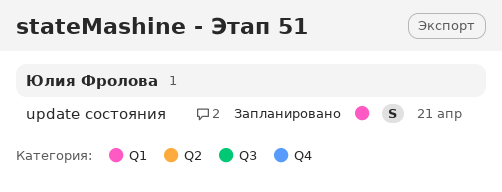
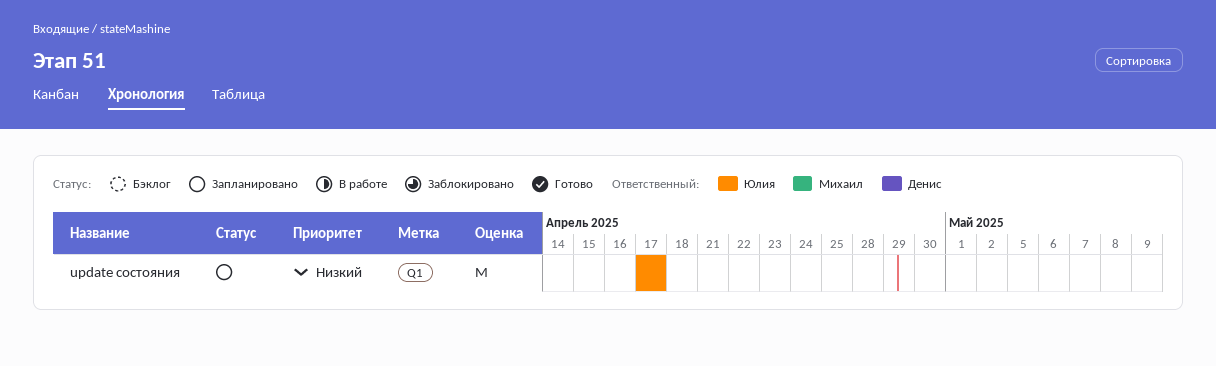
update состояния, estimate: S -> M
update состояния, due: Apr 21 -> Apr 17

